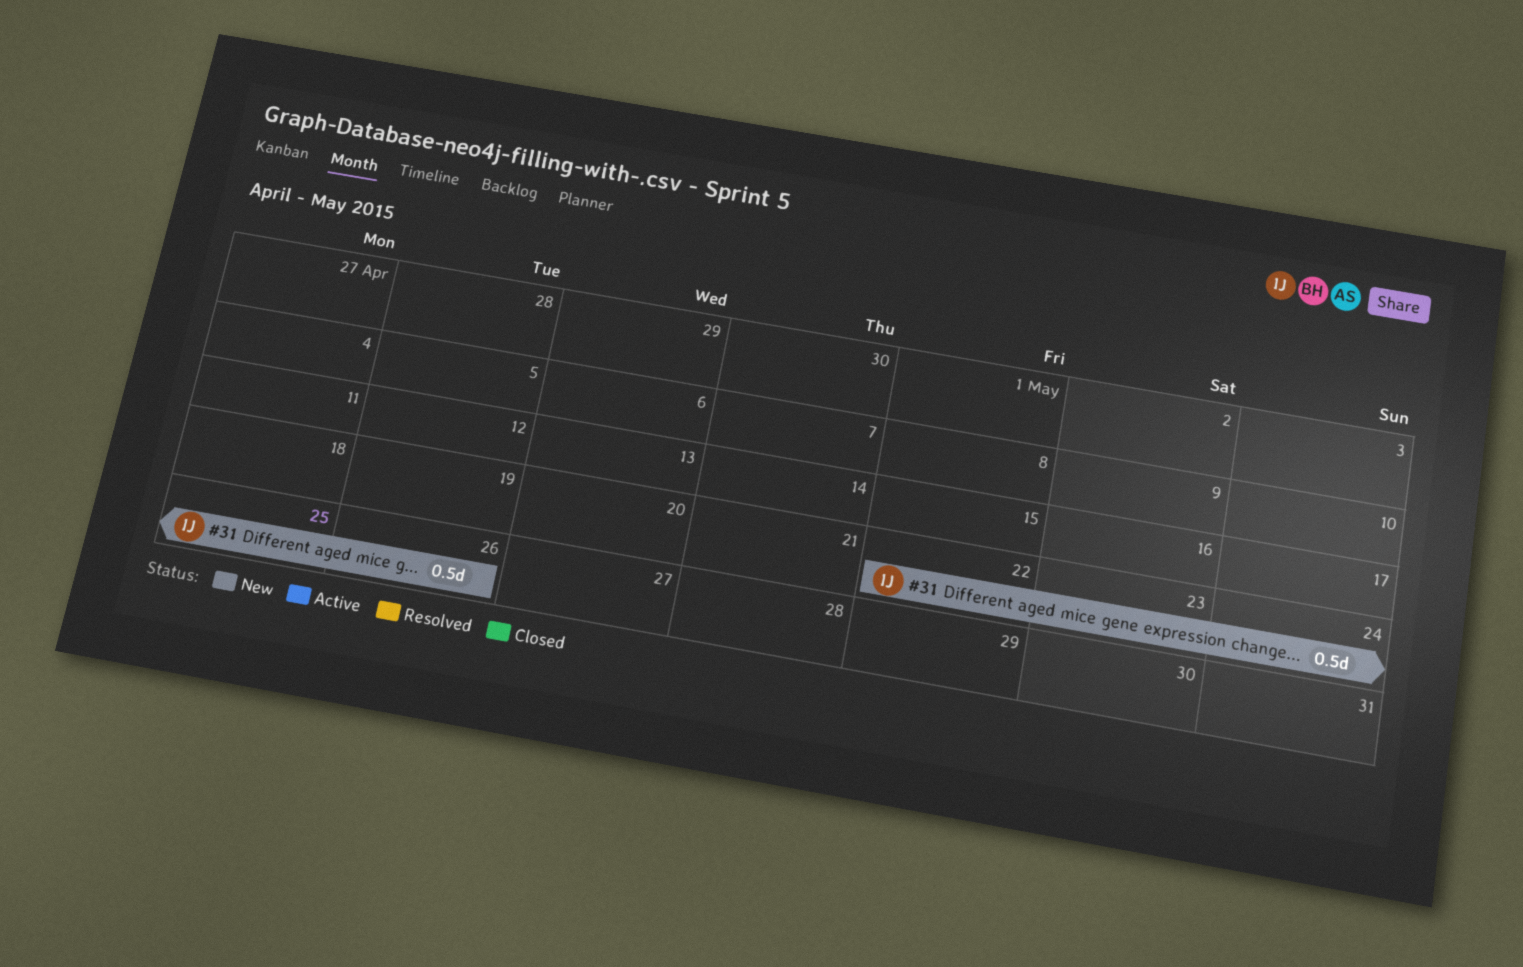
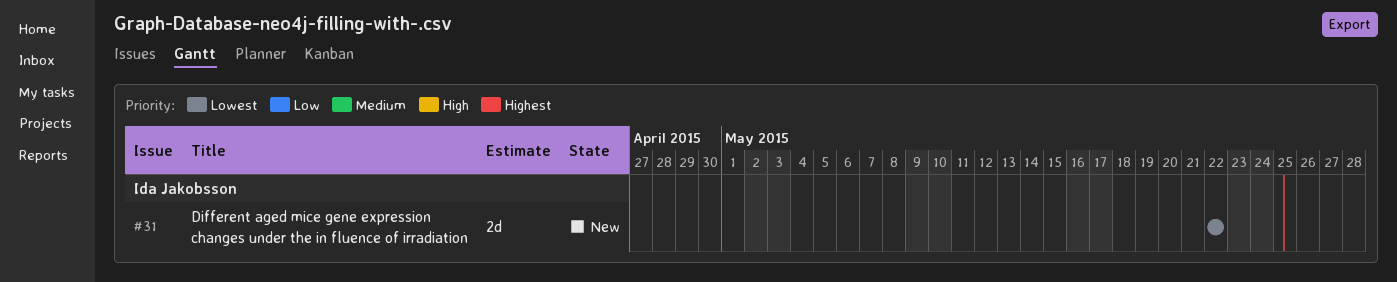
#31, estimate: 0.5d -> 2d
#31, due: May 26 -> May 22

